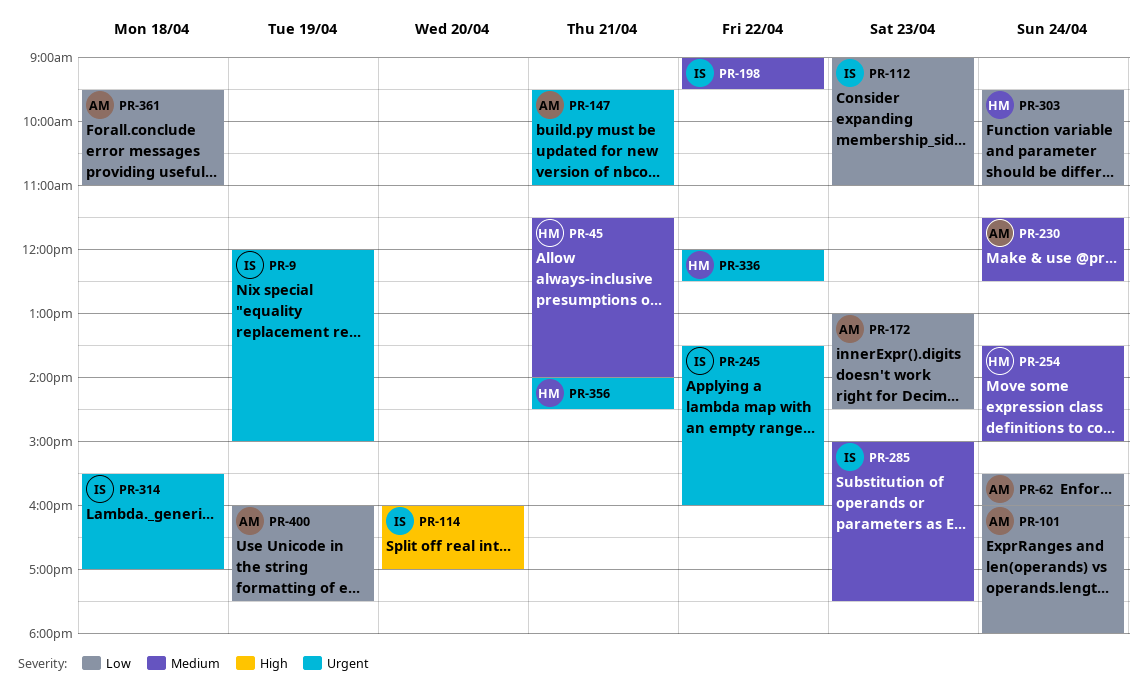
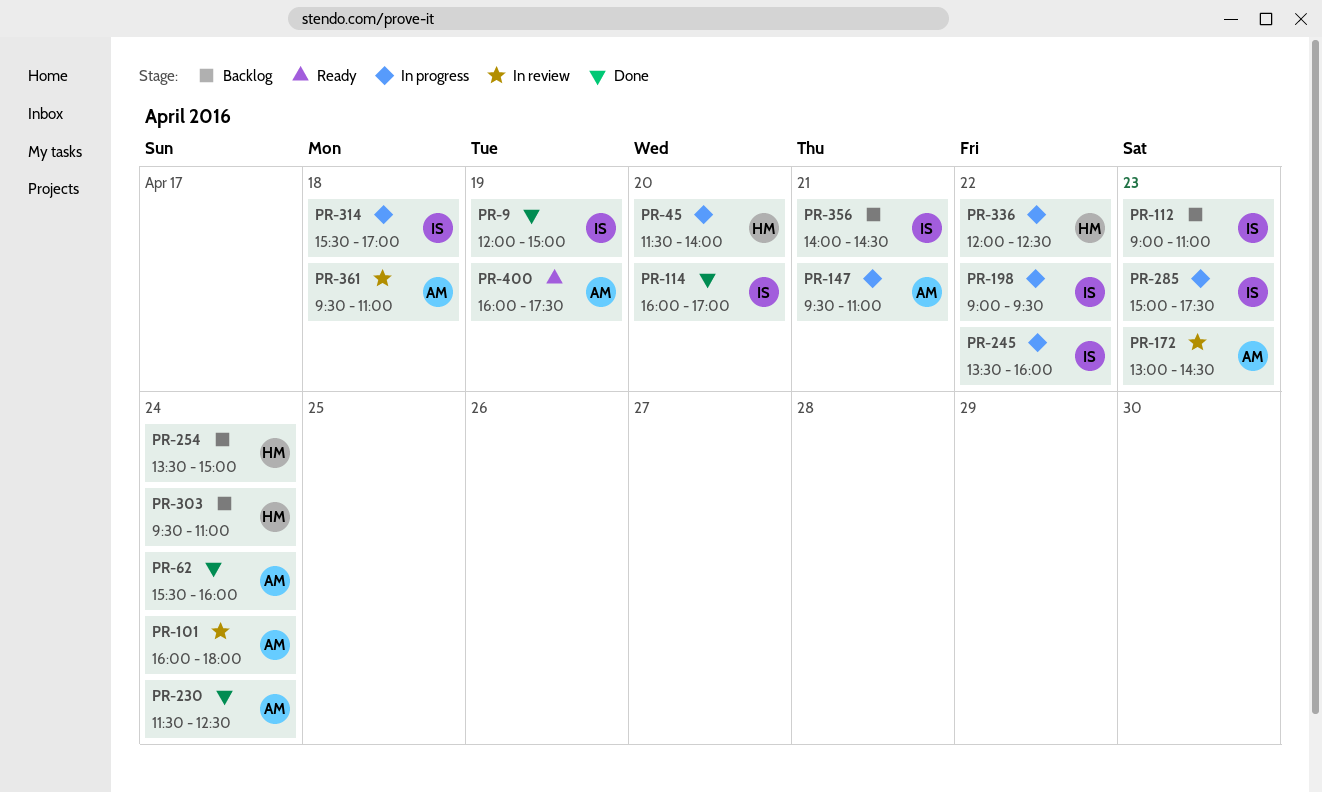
PR-45, day: Apr 21 -> Apr 20
PR-356, owner: HM -> IS

